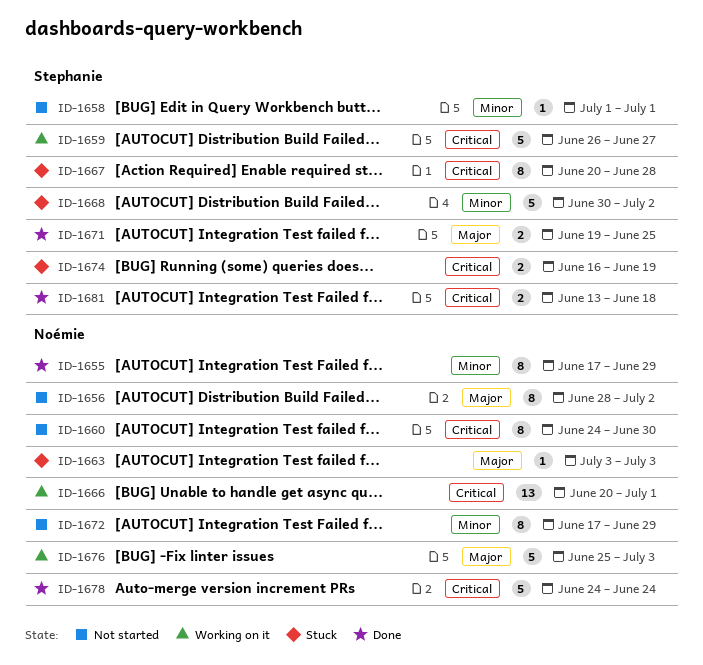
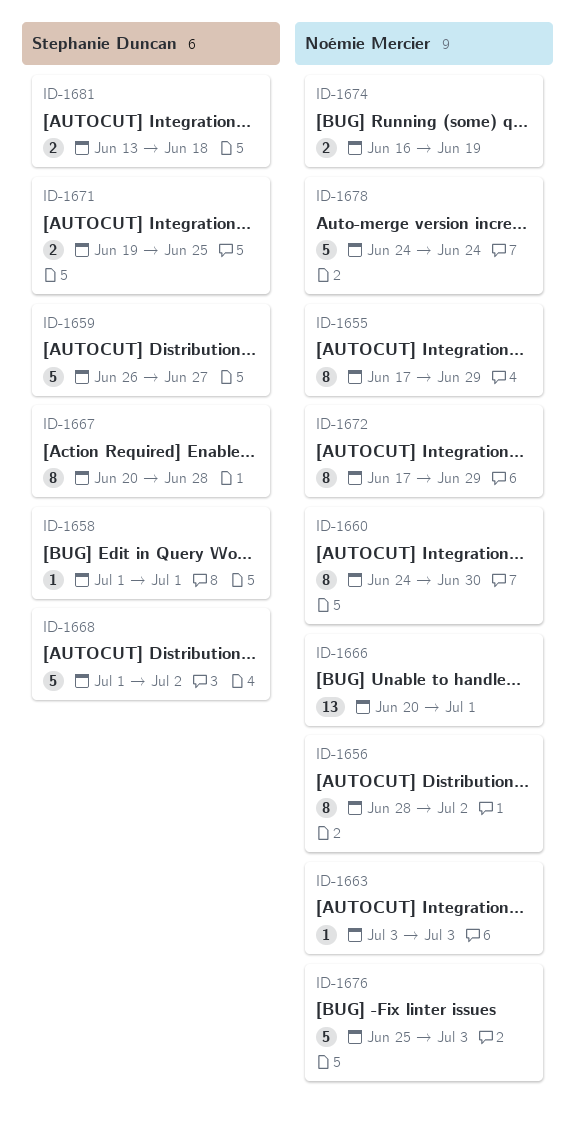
ID-1668, start: Jun 30 -> Jul 1
ID-1674, owner: Stephanie Duncan -> Noémie Mercier

